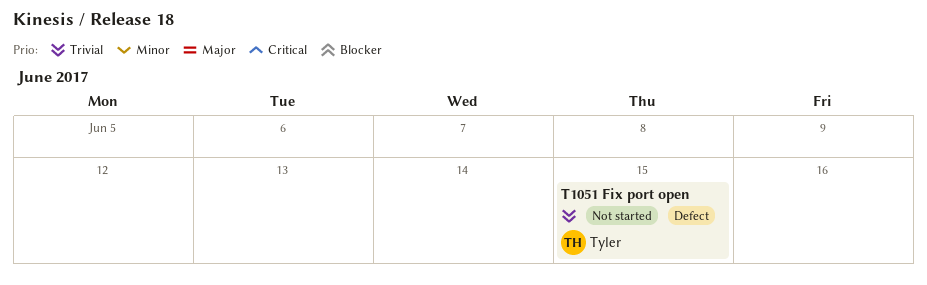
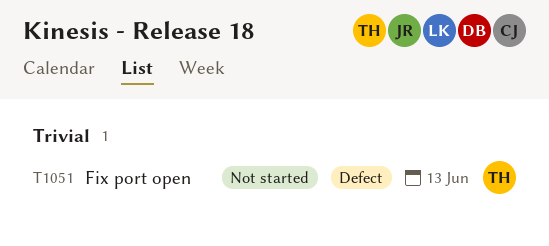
T1051, due: Jun 15 -> Jun 13

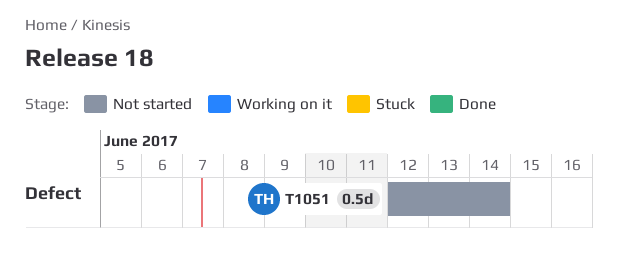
T1051, due: Jun 13 -> Jun 14

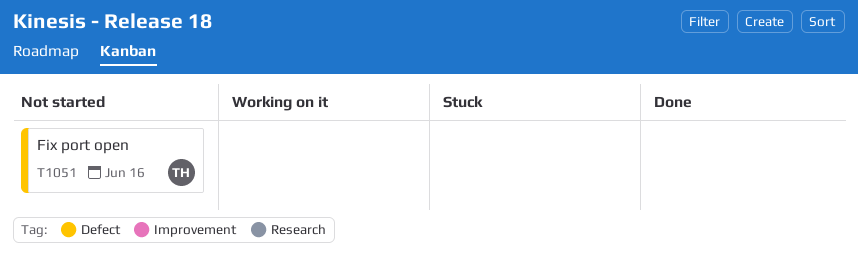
T1051, due: Jun 14 -> Jun 16

